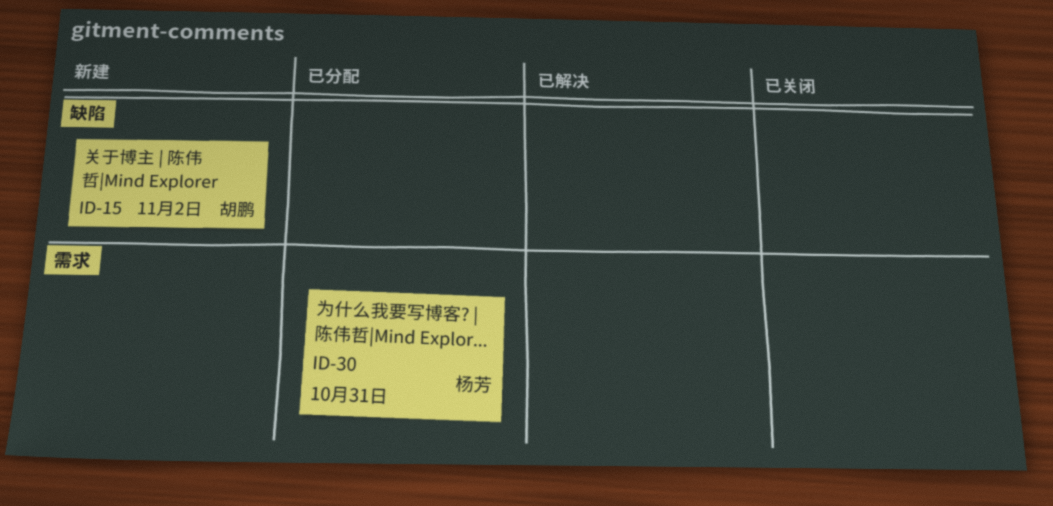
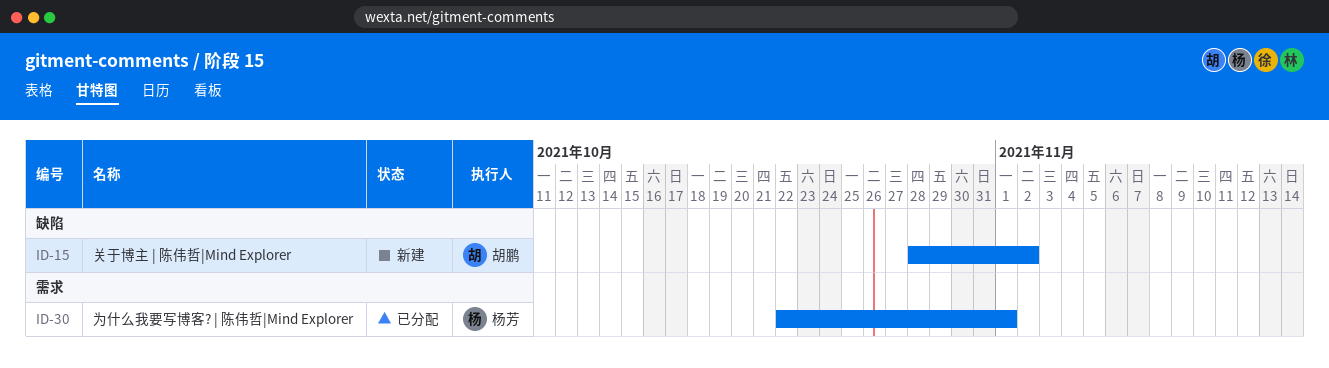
ID-30, due: Oct 31 -> Nov 1

